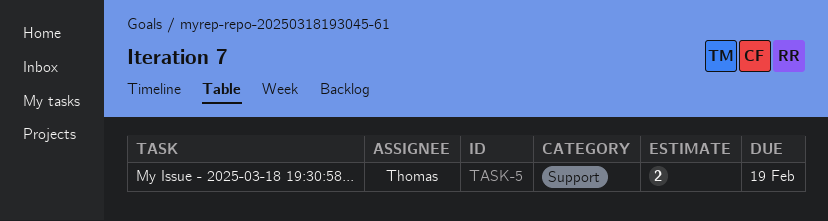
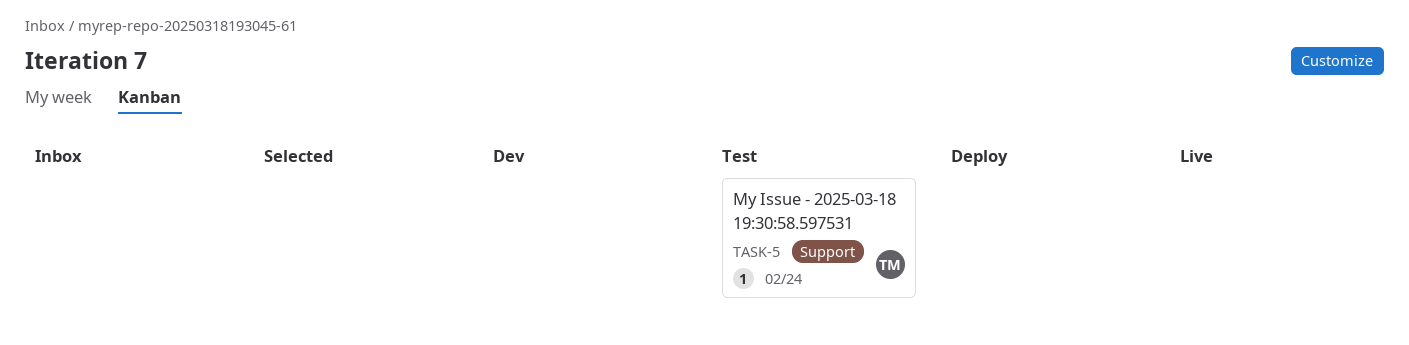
TASK-5, estimate: 2 -> 1
TASK-5, due: Feb 19 -> Feb 24

